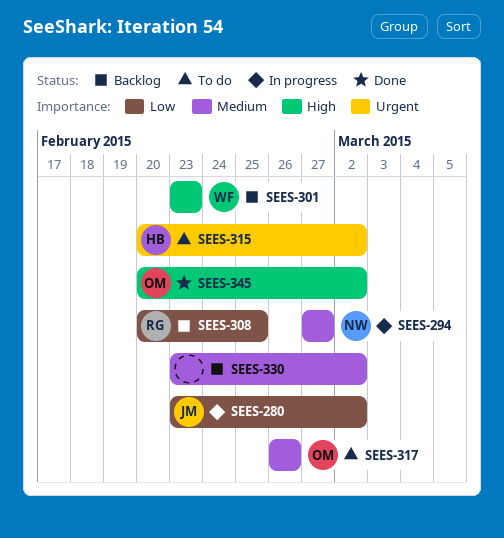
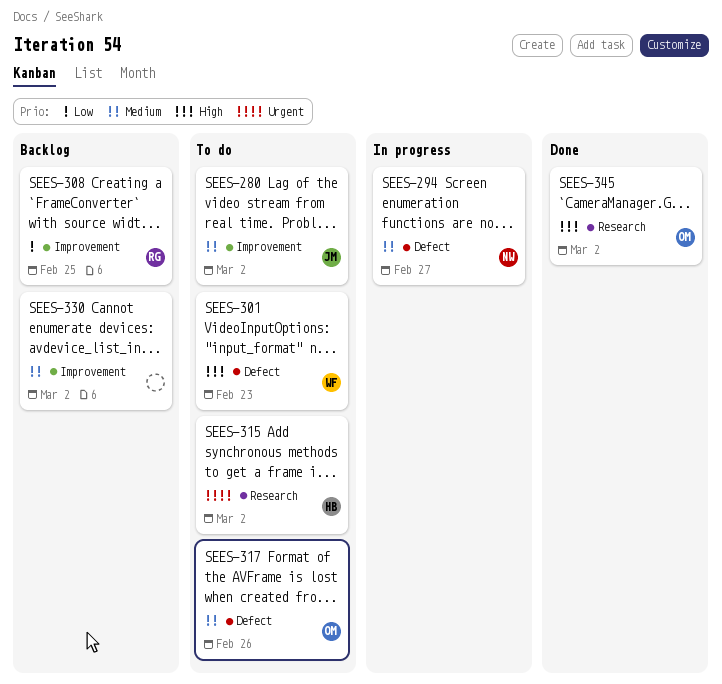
SEES-280, status: In progress -> To do
SEES-280, priority: Low -> Medium
SEES-301, status: Backlog -> To do

